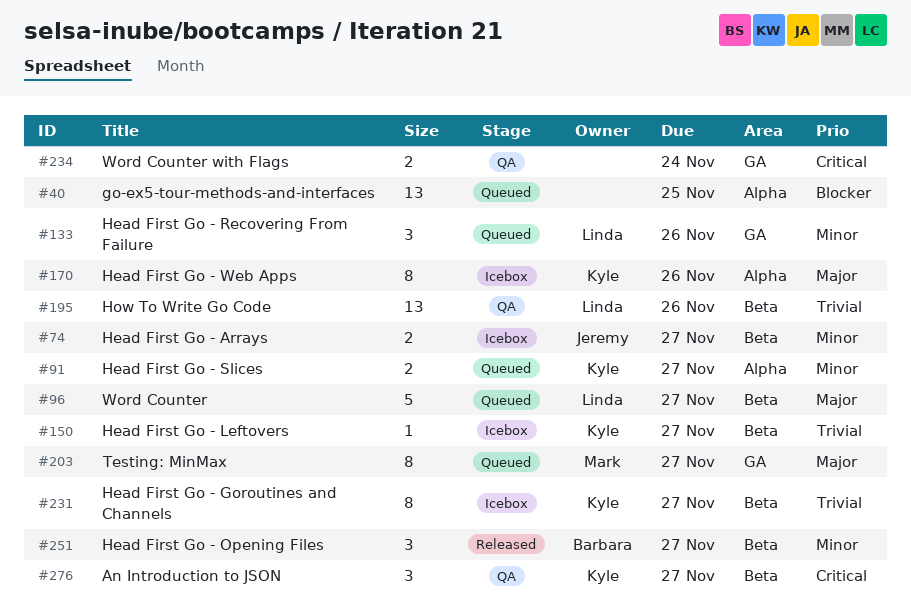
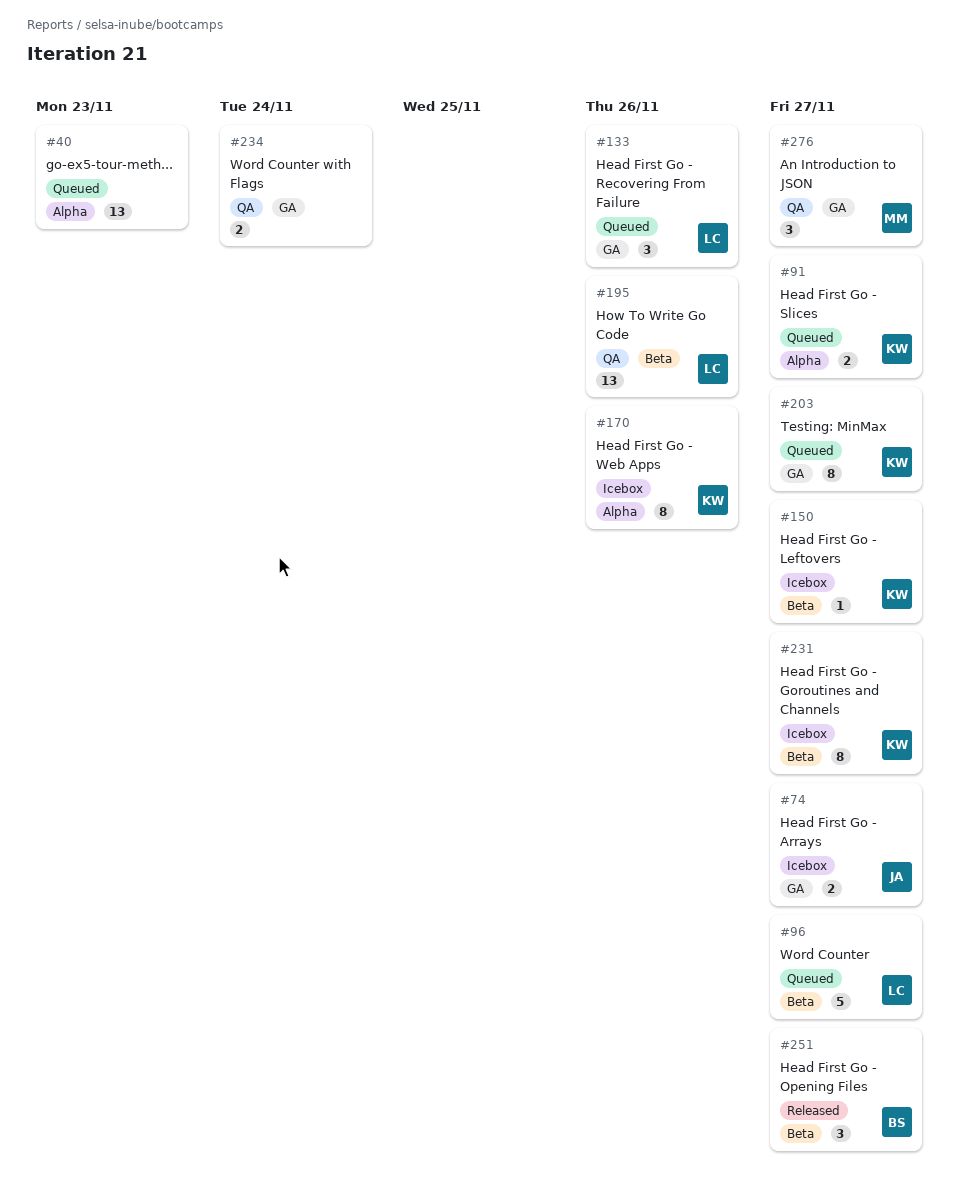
#40, due: Nov 25 -> Nov 23
#74, label: Beta -> GA
#203, owner: Mark -> Kyle
#276, owner: Kyle -> Mark
#276, label: Beta -> GA

